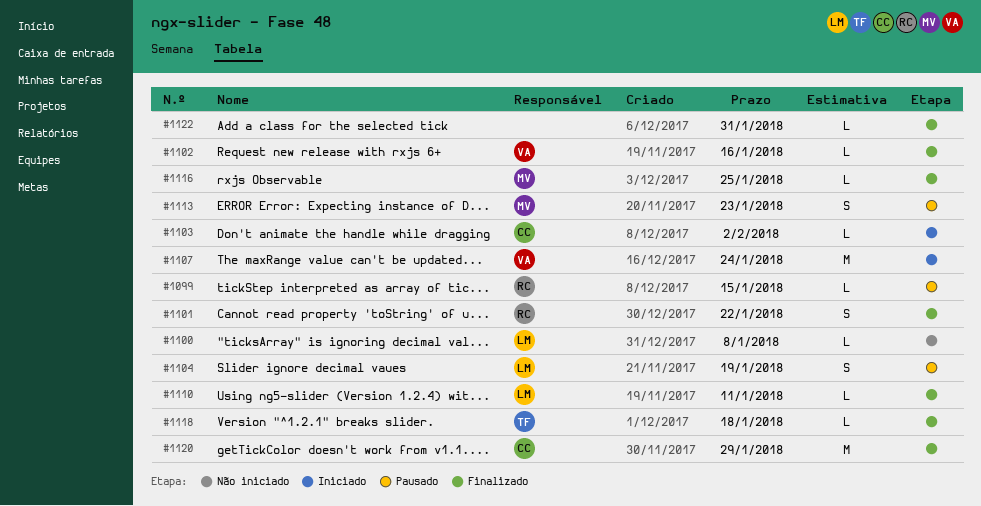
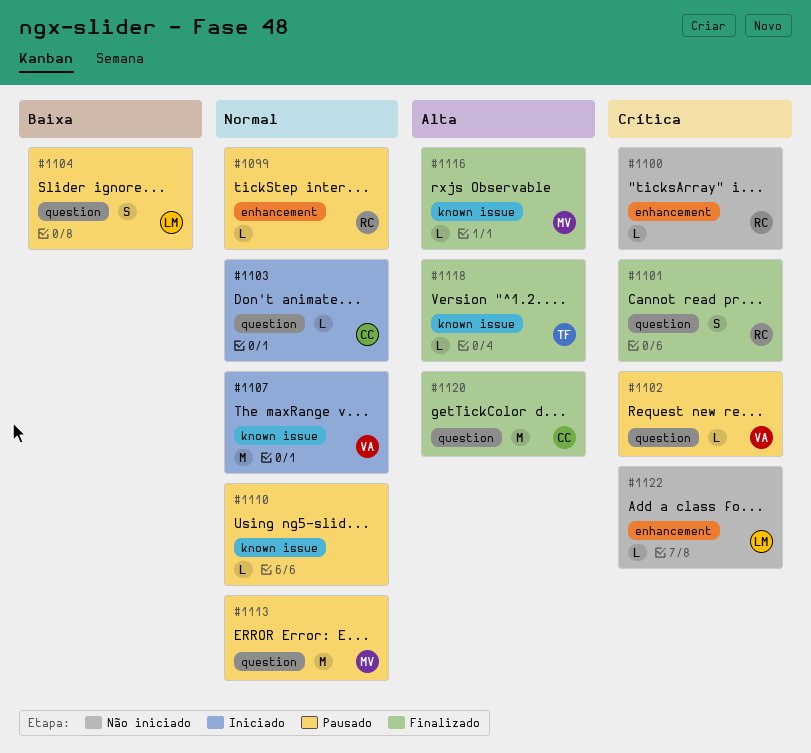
#1100, owner: LM -> RC
#1102, status: Finalizado -> Pausado
#1110, status: Finalizado -> Pausado
#1110, owner: LM -> none
#1113, estimate: S -> M
#1122, status: Finalizado -> Não iniciado
#1122, owner: none -> LM

